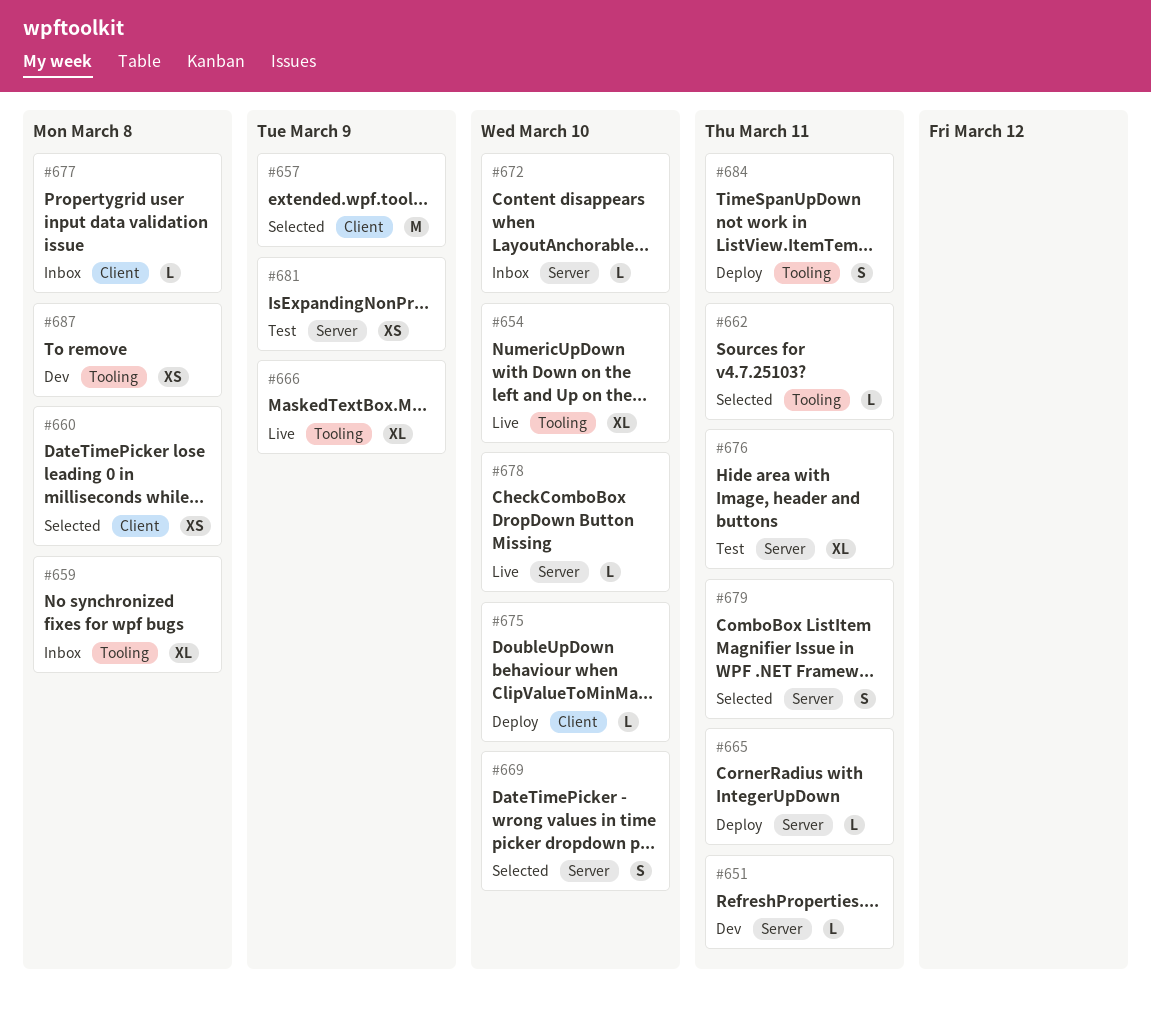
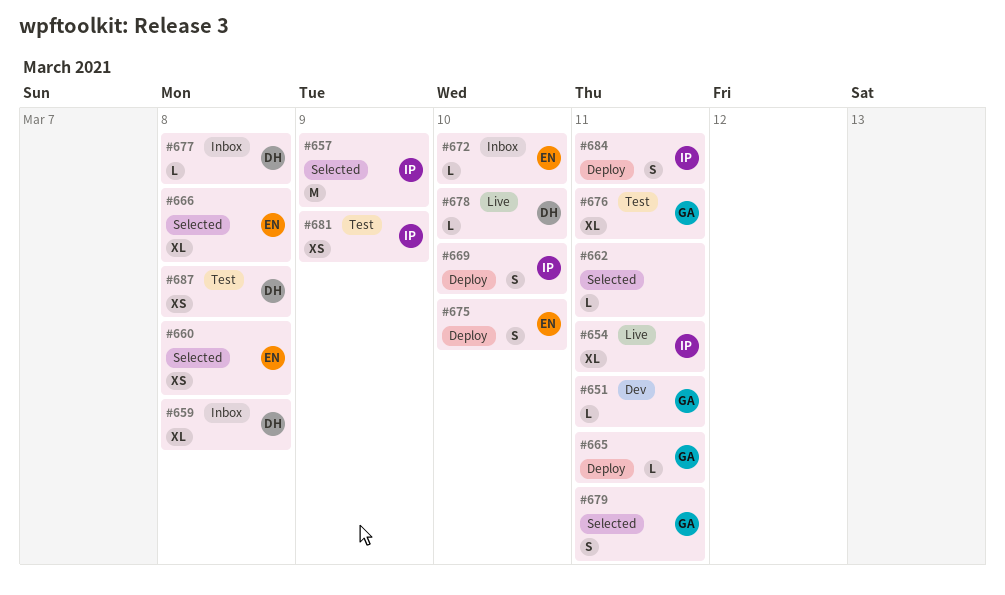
#654, due: Mar 10 -> Mar 11
#666, status: Live -> Selected
#666, due: Mar 9 -> Mar 8
#669, status: Selected -> Deploy
#675, estimate: L -> S
#687, status: Dev -> Test

